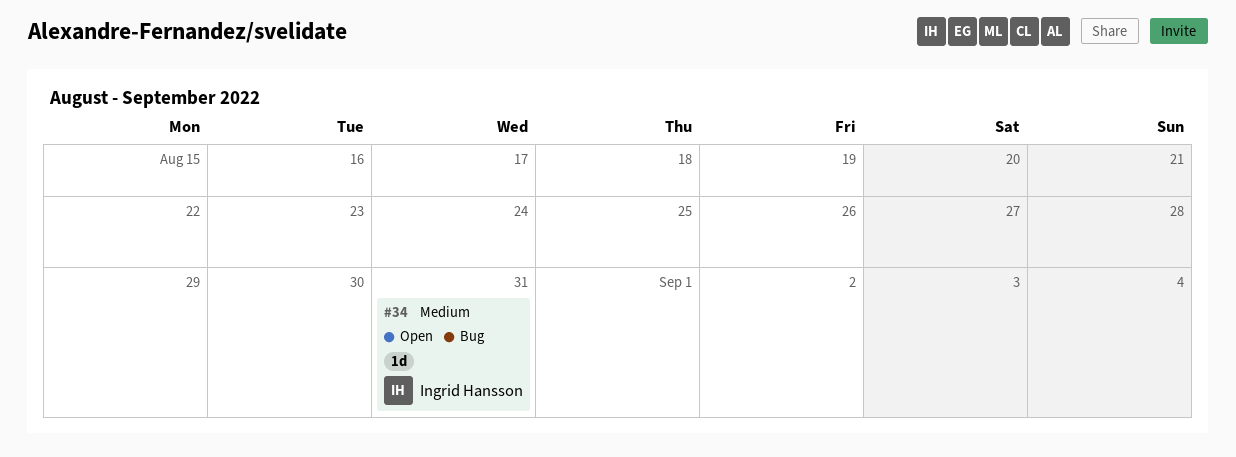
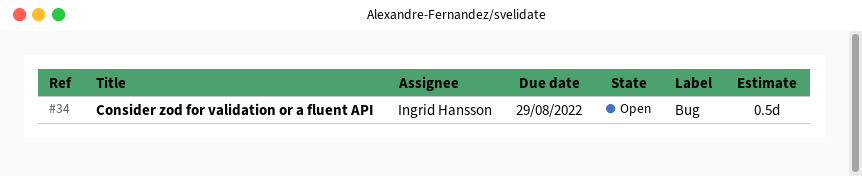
#34, estimate: 1d -> 0.5d
#34, due: Aug 31 -> Aug 29

